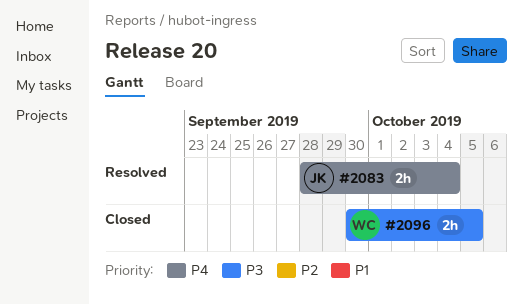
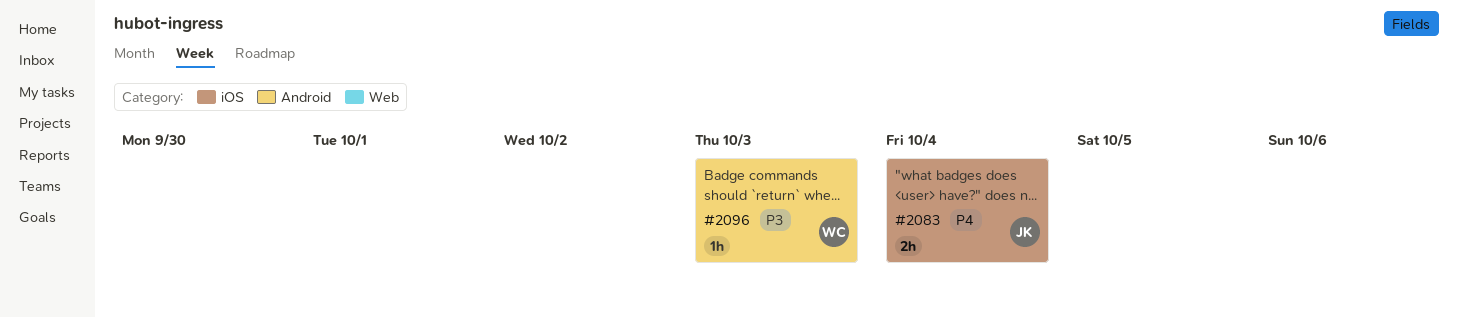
#2096, estimate: 2h -> 1h
#2096, due: Oct 5 -> Oct 3

